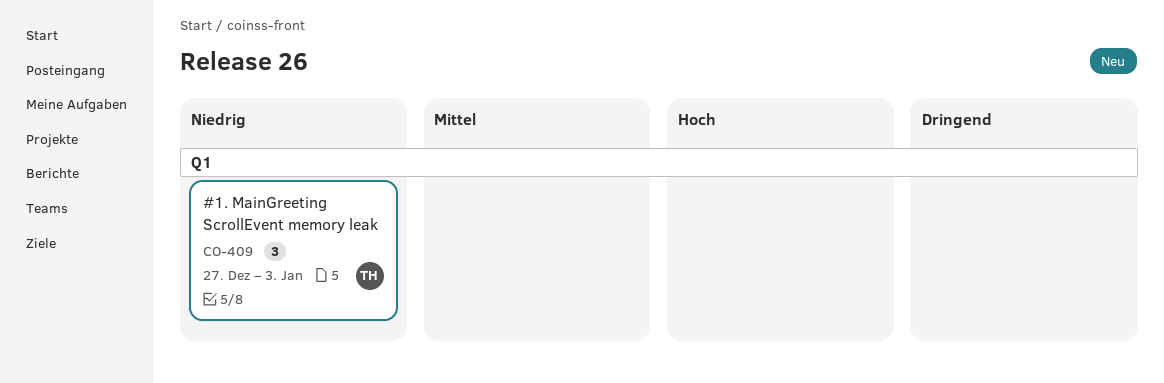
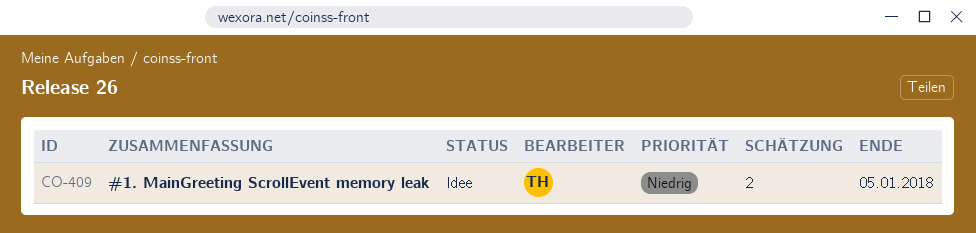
CO-409, estimate: 3 -> 2
CO-409, due: Jan 3 -> Jan 5

